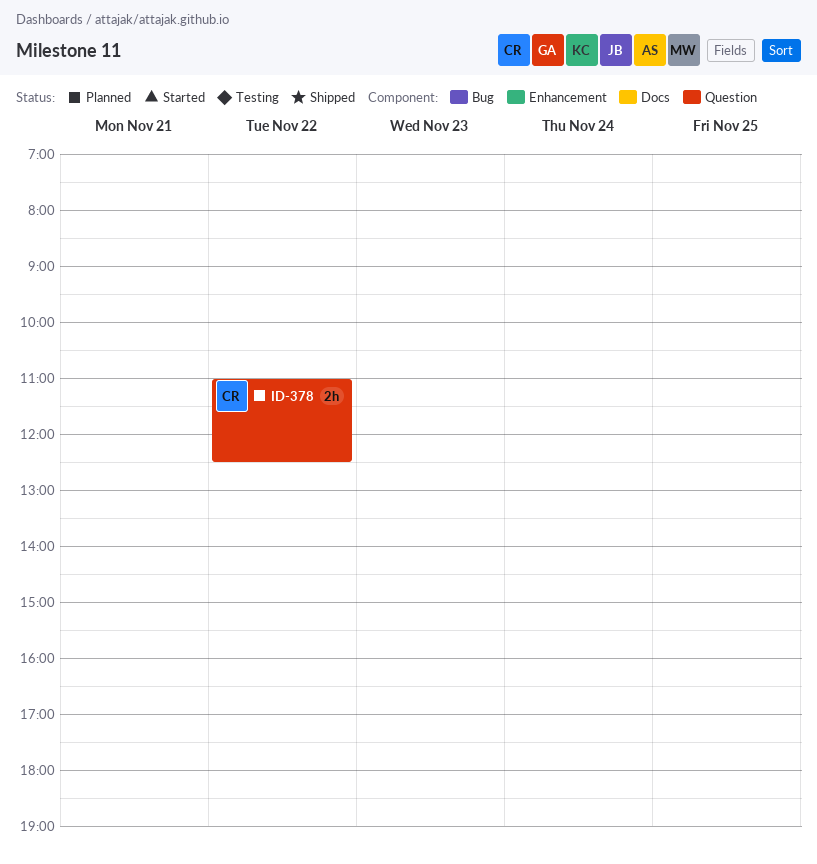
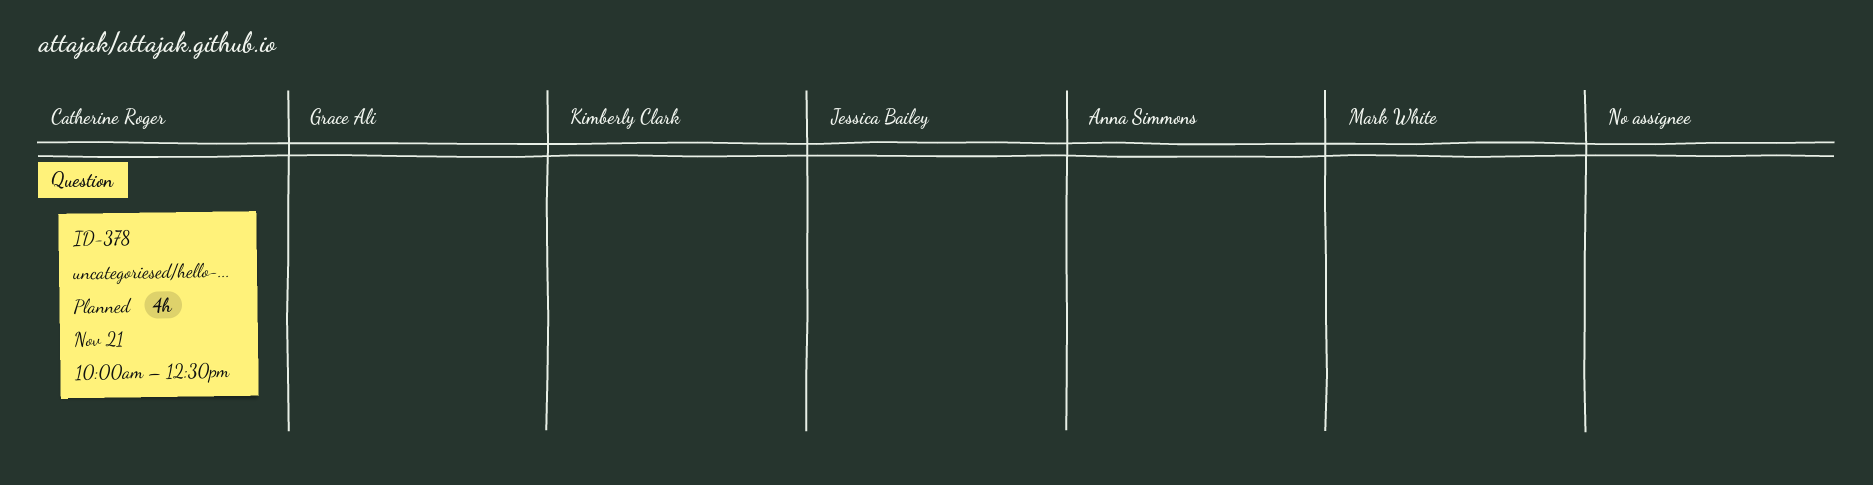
ID-378, estimate: 2h -> 4h
ID-378, day: Nov 22 -> Nov 21
ID-378, begins: 11:00 -> 10:00

